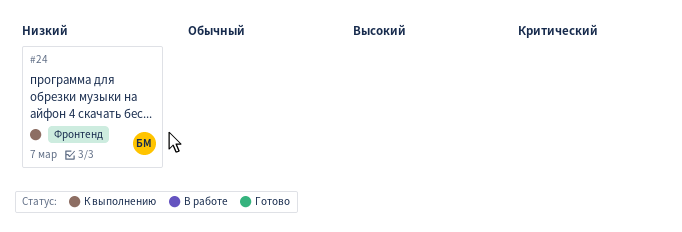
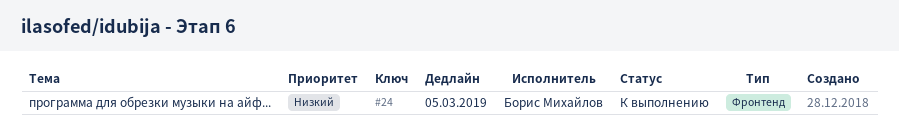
#24, due: Mar 7 -> Mar 5

